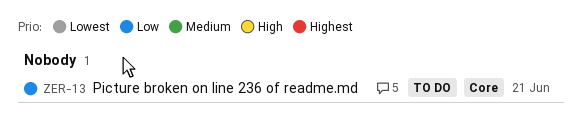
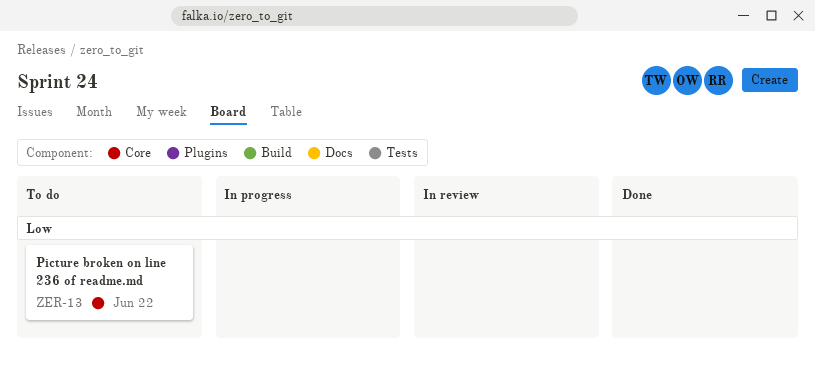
ZER-13, due: Jun 21 -> Jun 22

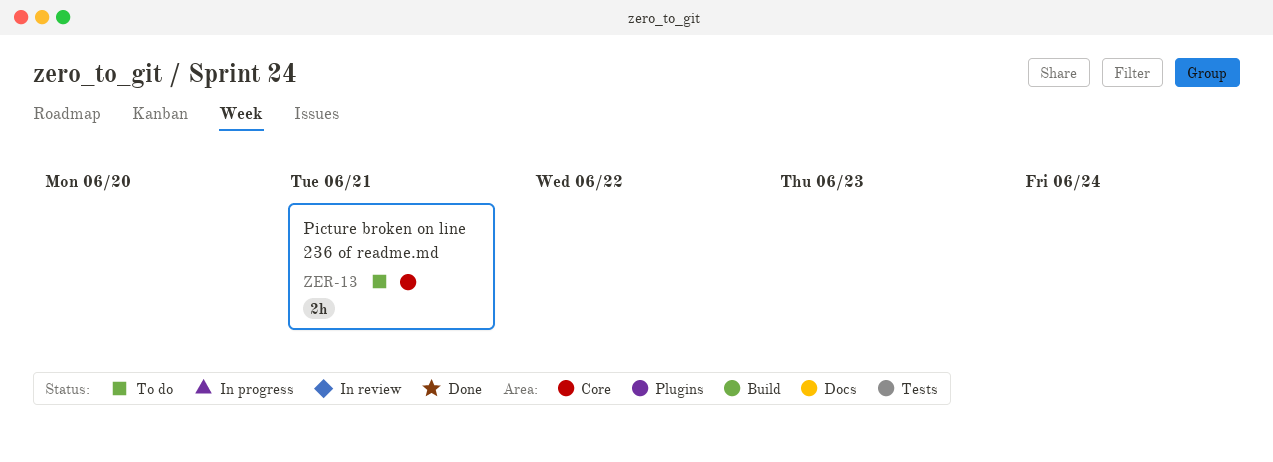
ZER-13, due: Jun 22 -> Jun 21

